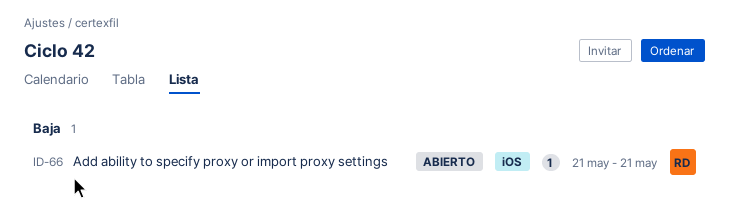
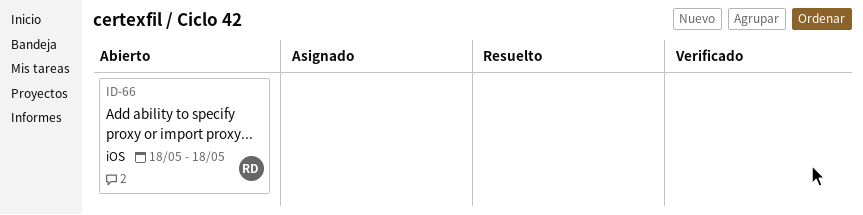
ID-66, start: May 21 -> May 18
ID-66, due: May 21 -> May 18

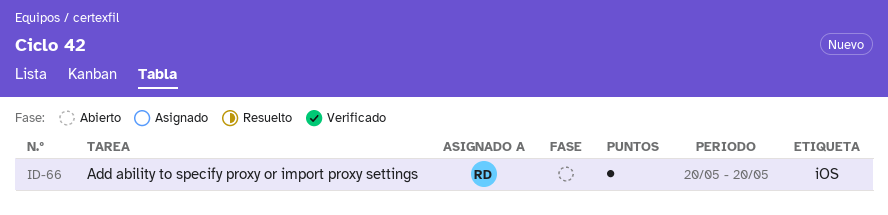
ID-66, start: May 18 -> May 20
ID-66, due: May 18 -> May 20

